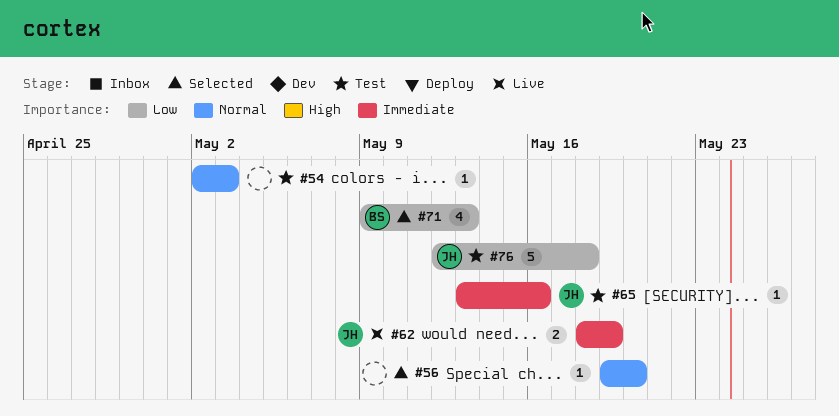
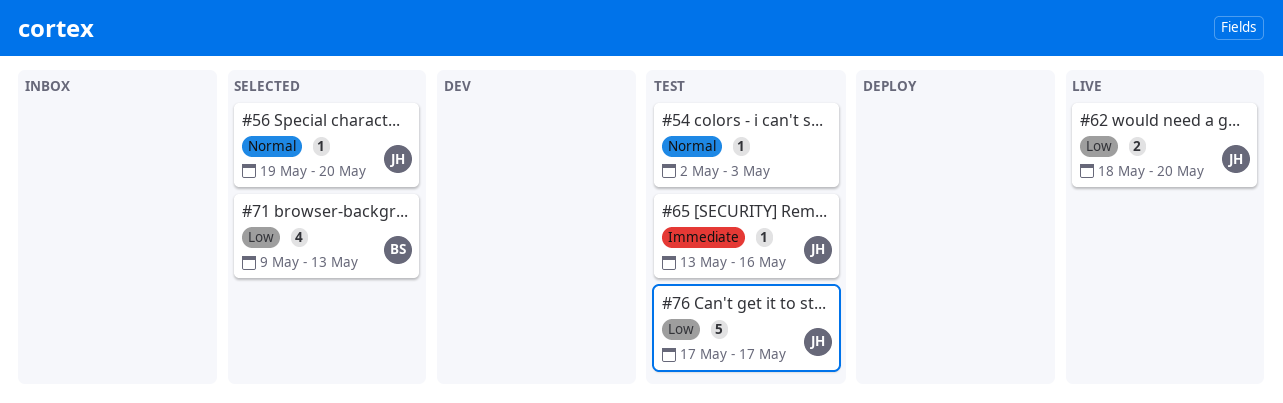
#56, owner: none -> JH
#62, priority: Immediate -> Low
#62, due: May 19 -> May 20
#76, start: May 12 -> May 17
#76, due: May 18 -> May 17

